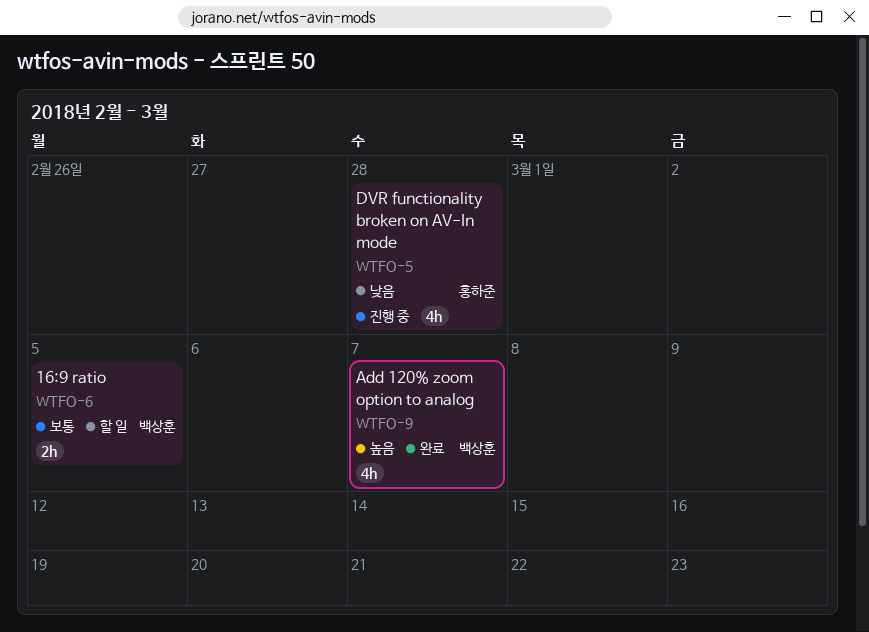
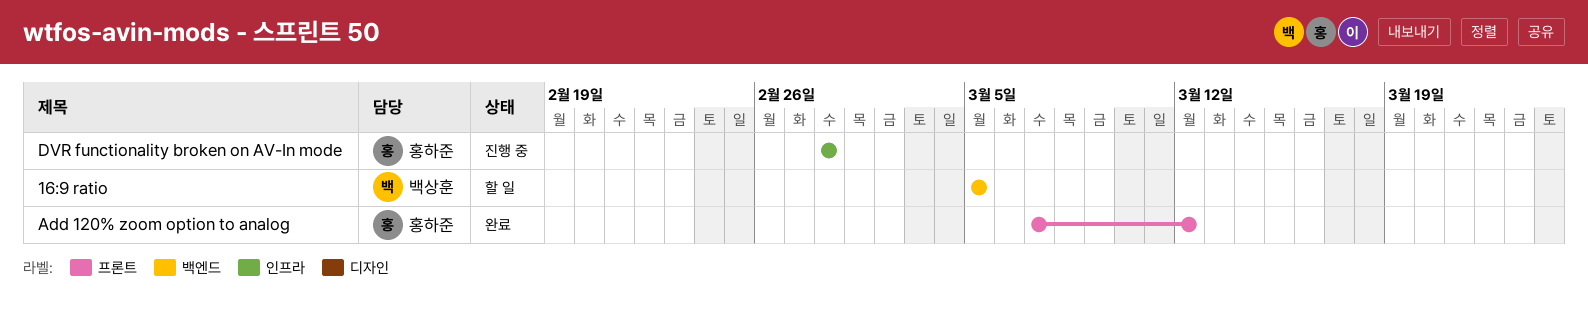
Add 120% zoom option to analog, owner: 백상훈 -> 홍하준
Add 120% zoom option to analog, due: Mar 7 -> Mar 12

